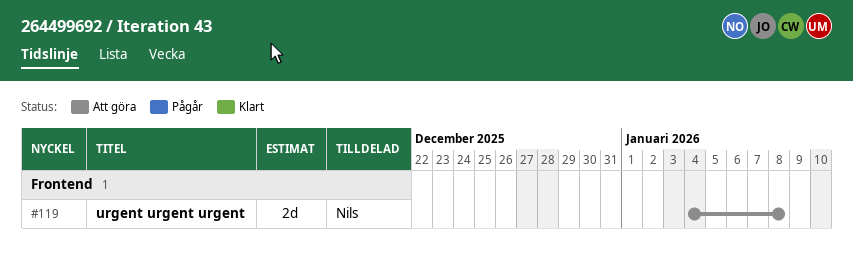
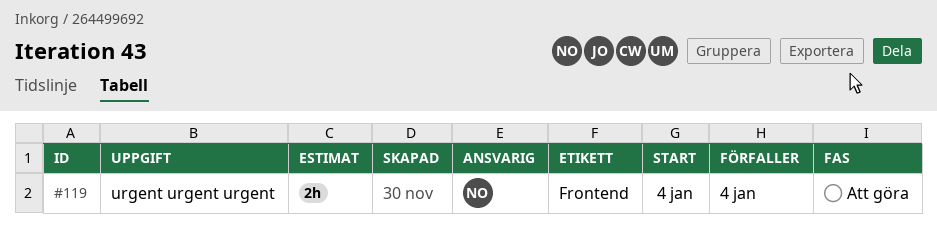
#119, estimate: 2d -> 2h
#119, due: Jan 8 -> Jan 4

